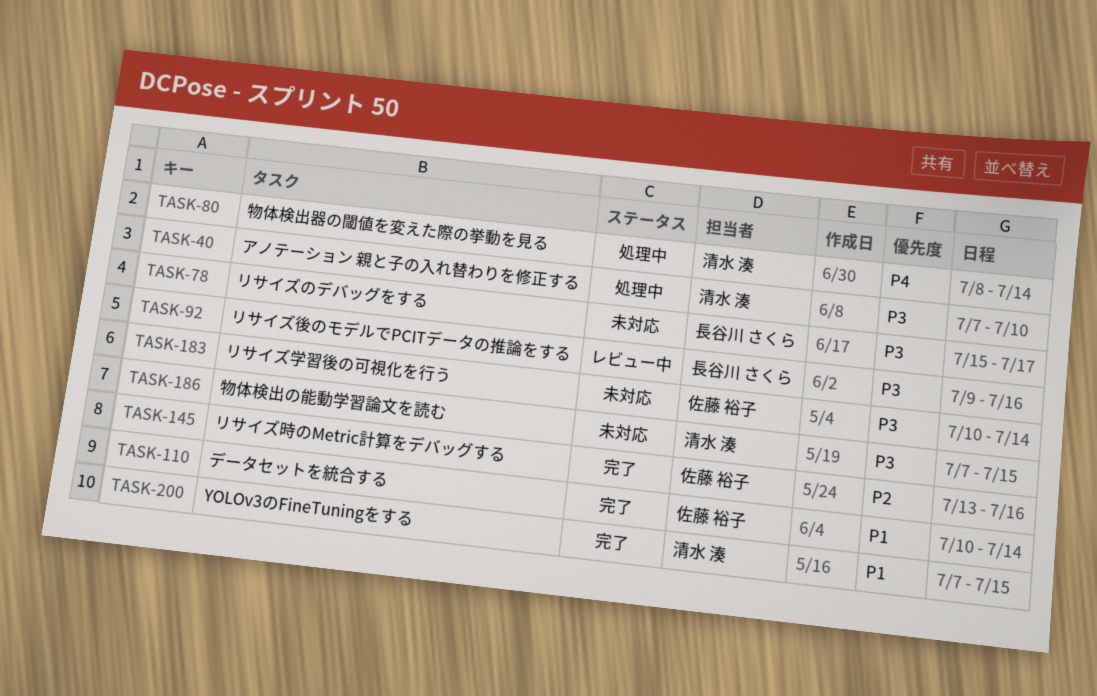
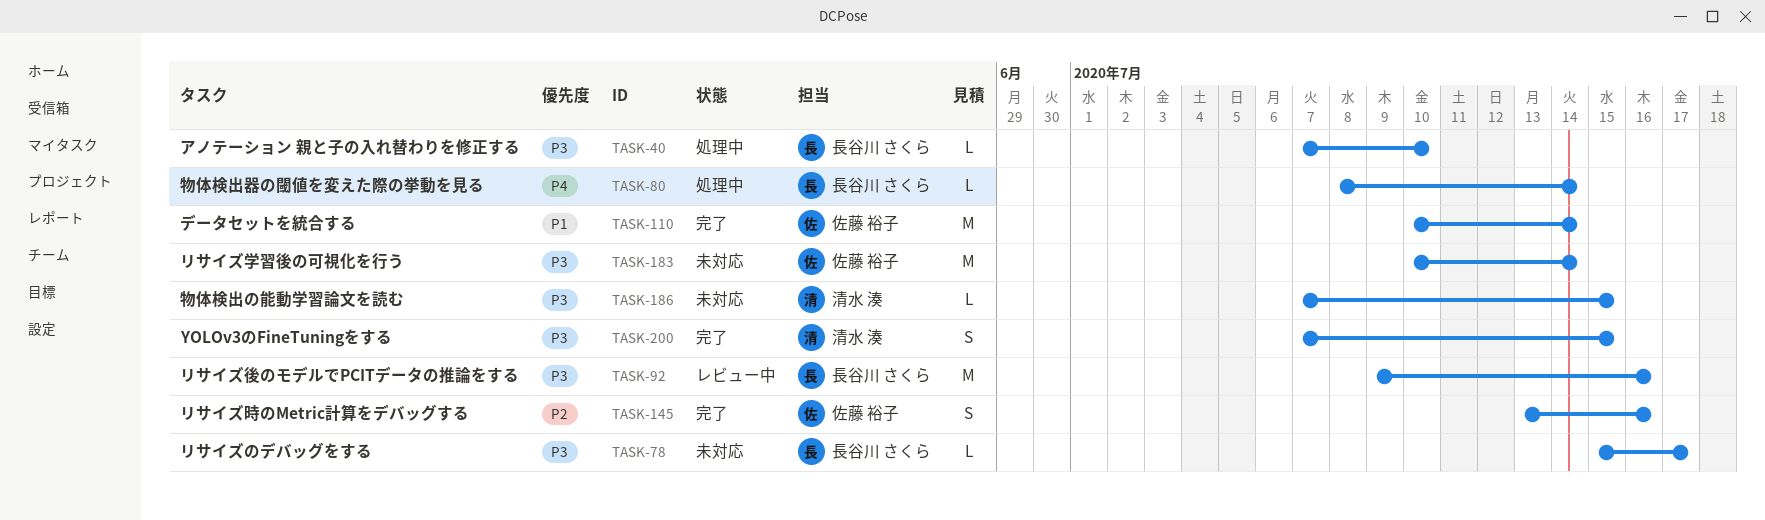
TASK-40, owner: 清水 湊 -> 長谷川 さくら
TASK-80, owner: 清水 湊 -> 長谷川 さくら
TASK-200, priority: P1 -> P3

